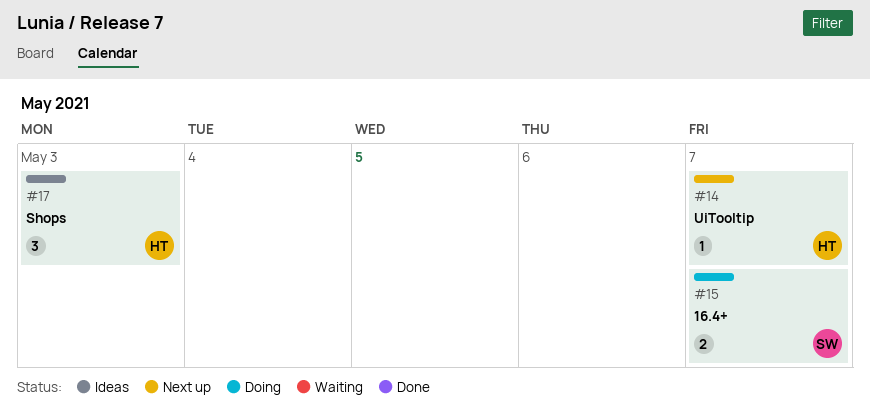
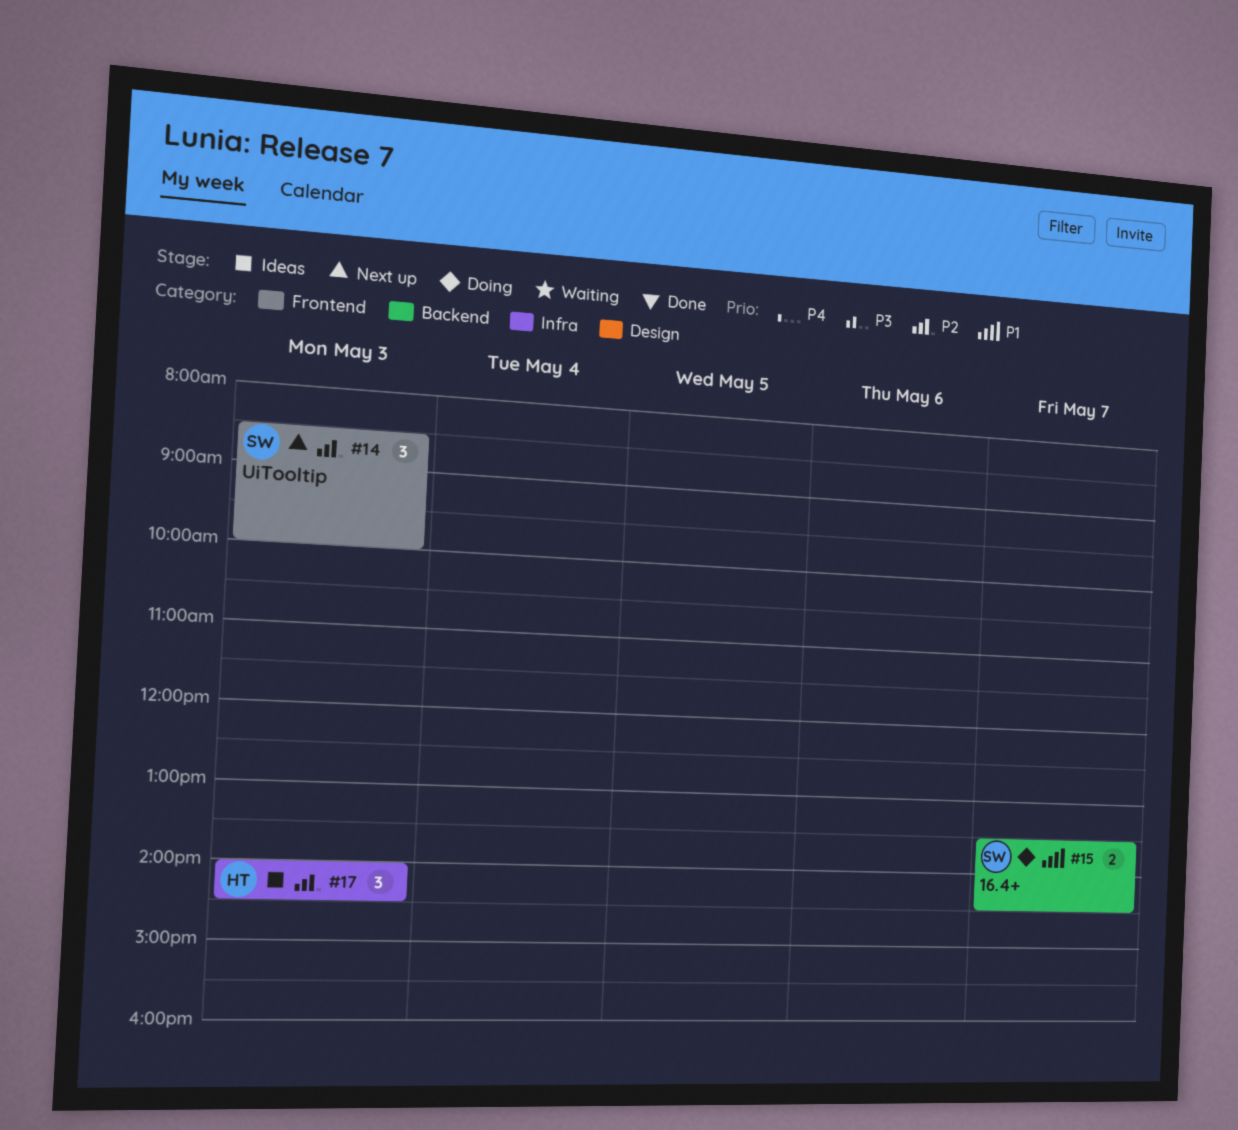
#14, owner: HT -> SW
#14, estimate: 1 -> 3
#14, day: May 7 -> May 3

